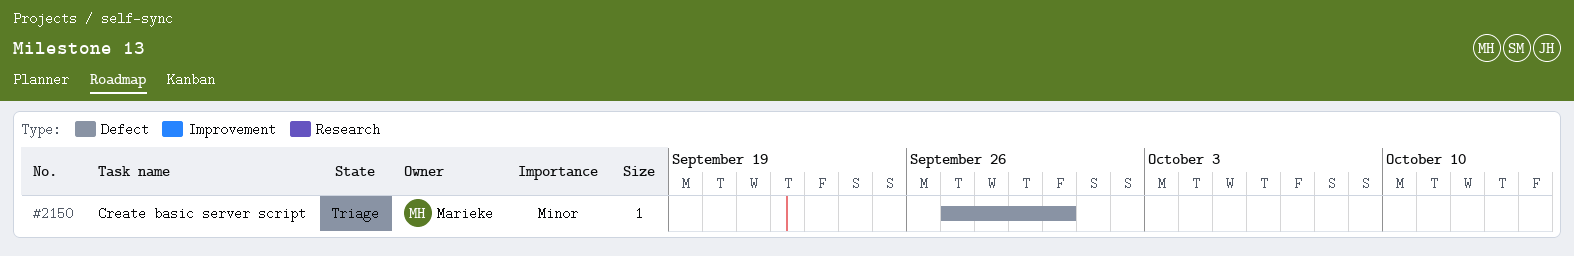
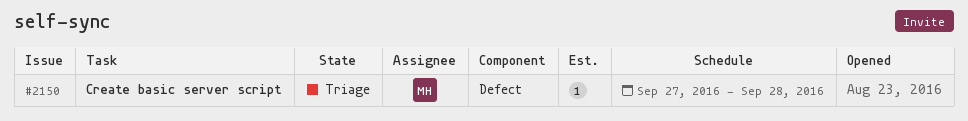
#2150, due: Sep 30 -> Sep 28

